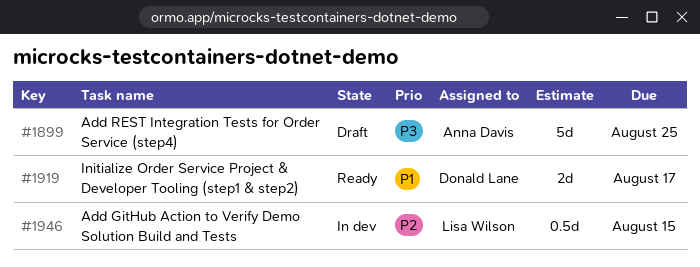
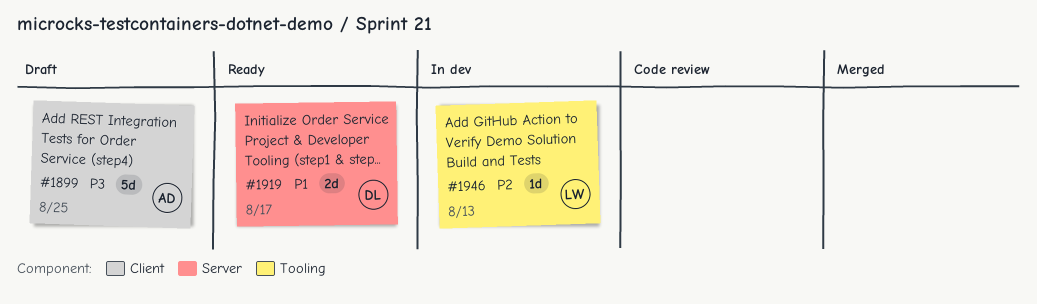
#1946, estimate: 0.5d -> 1d
#1946, due: Aug 15 -> Aug 13

